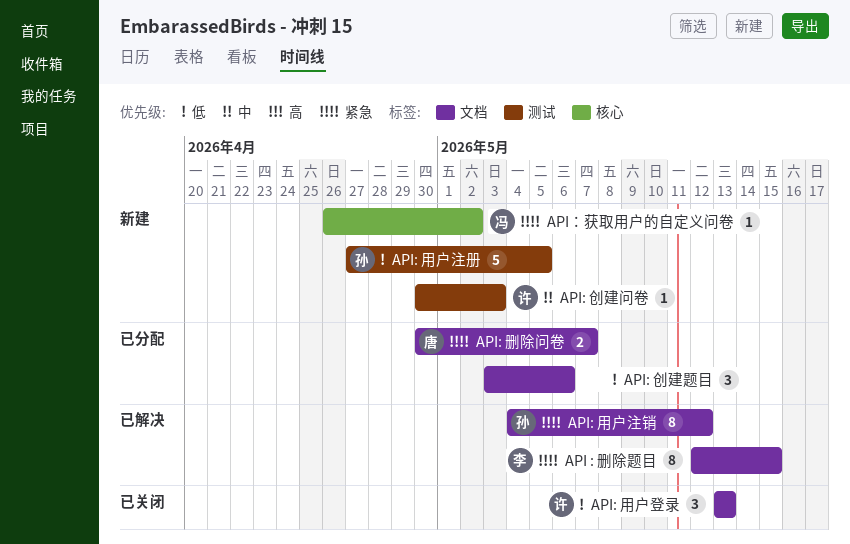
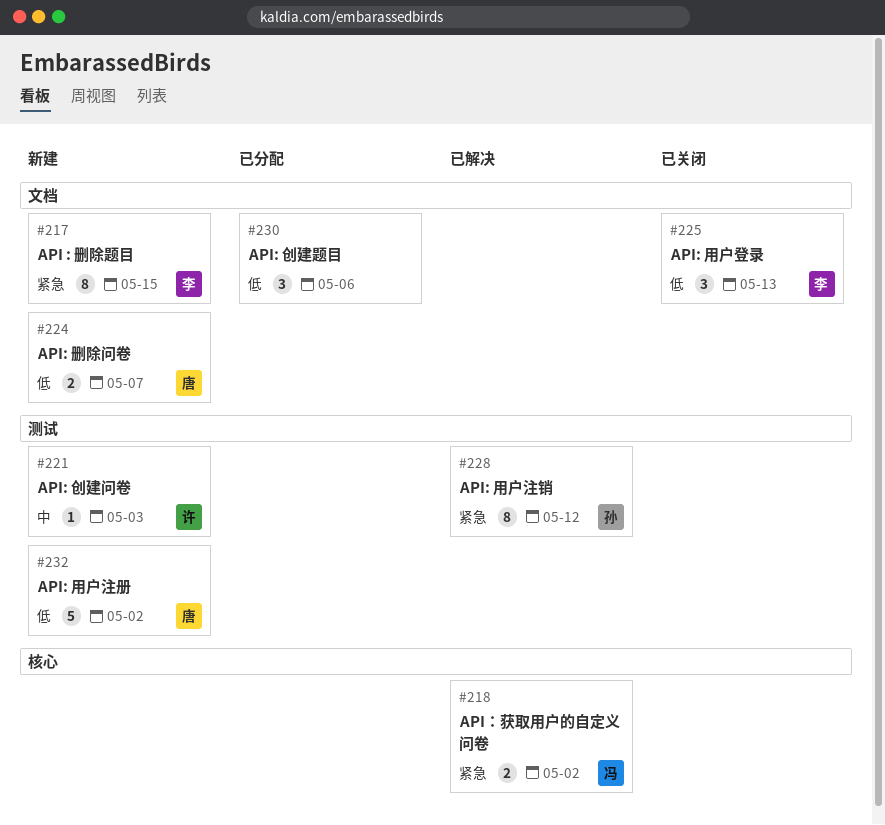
API : 删除题目, status: 已解决 -> 新建
API: 删除问卷, status: 已分配 -> 新建
API: 删除问卷, priority: 紧急 -> 低
API: 用户注册, owner: 孙 -> 唐
API: 用户注册, due: May 5 -> May 2
API: 用户注销, label: 文档 -> 测试
API: 用户登录, owner: 许 -> 李
API：获取用户的自定义问卷, status: 新建 -> 已解决
API：获取用户的自定义问卷, estimate: 1 -> 2

